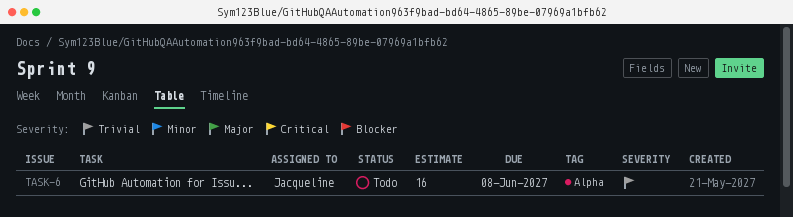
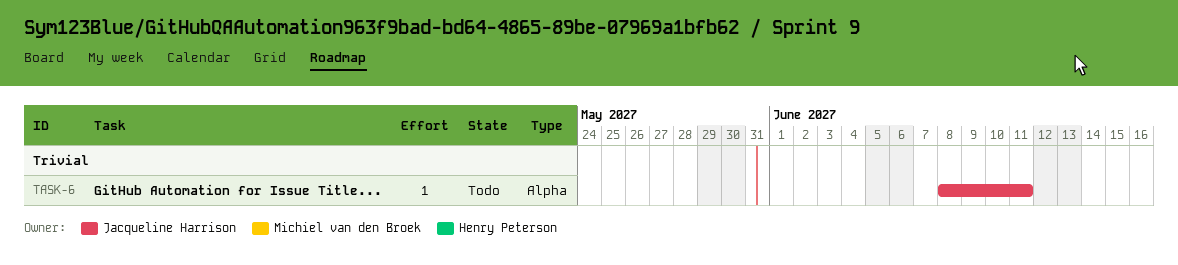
TASK-6, estimate: 16 -> 1
TASK-6, due: Jun 8 -> Jun 11

